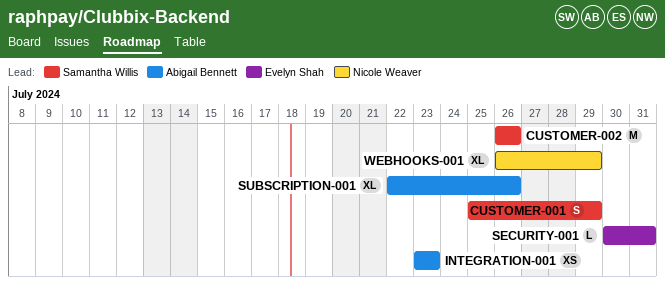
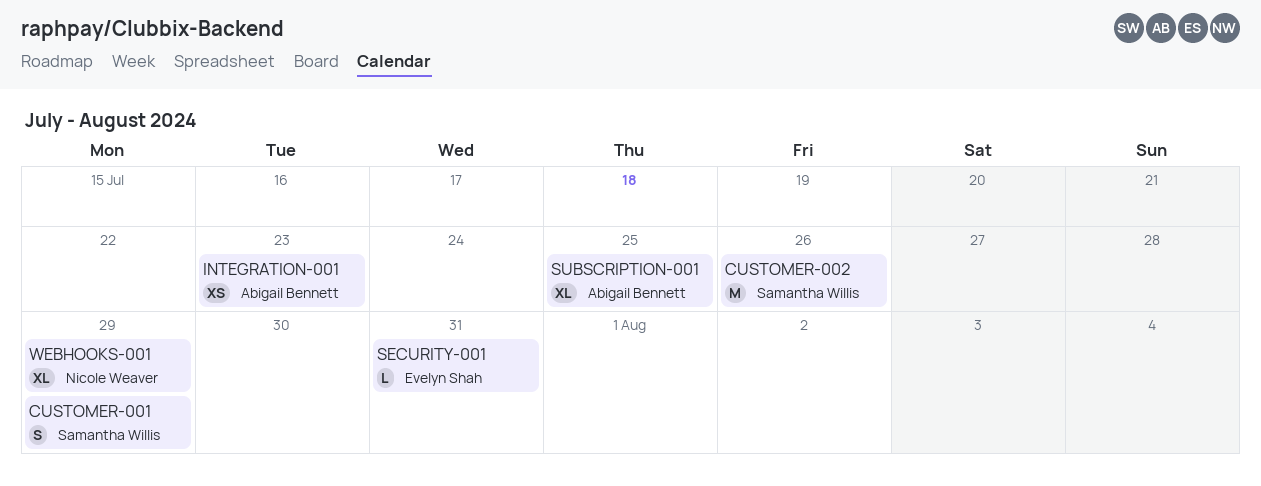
SUBSCRIPTION-001, due: Jul 26 -> Jul 25

